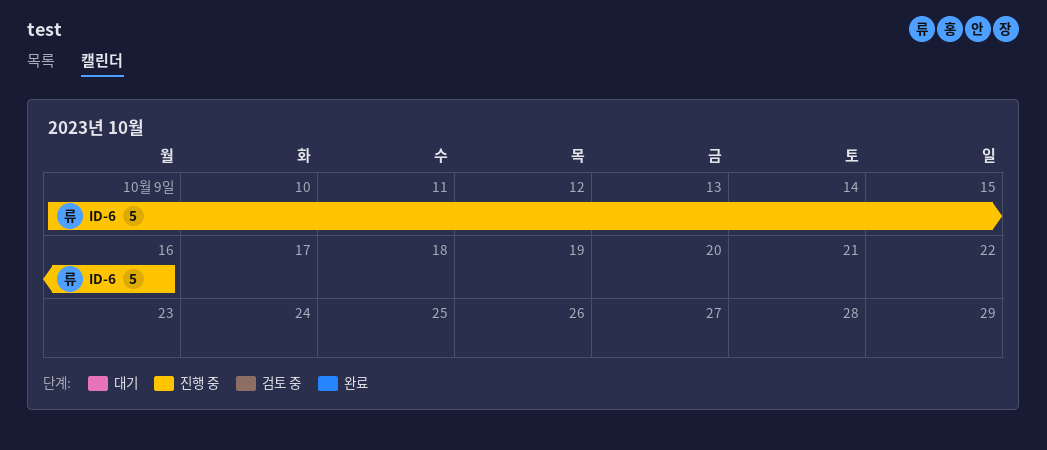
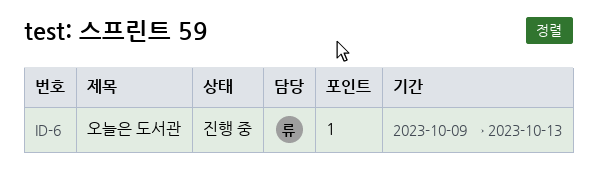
ID-6, estimate: 5 -> 1
ID-6, due: Oct 16 -> Oct 13

